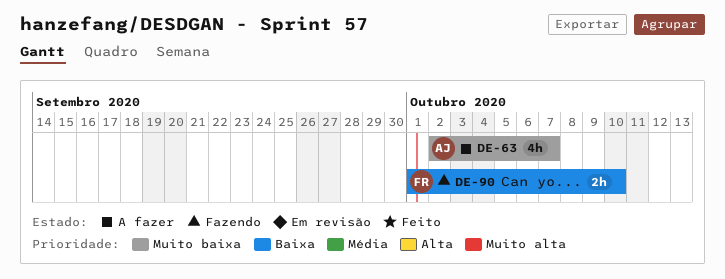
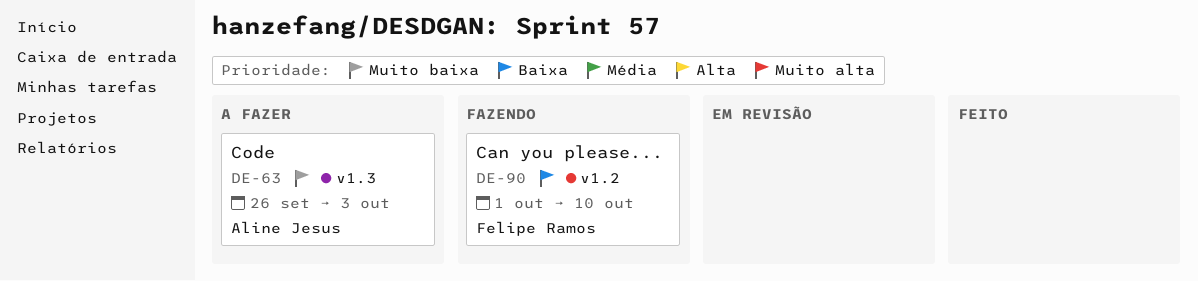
DE-63, start: Oct 2 -> Sep 26
DE-63, due: Oct 7 -> Oct 3

